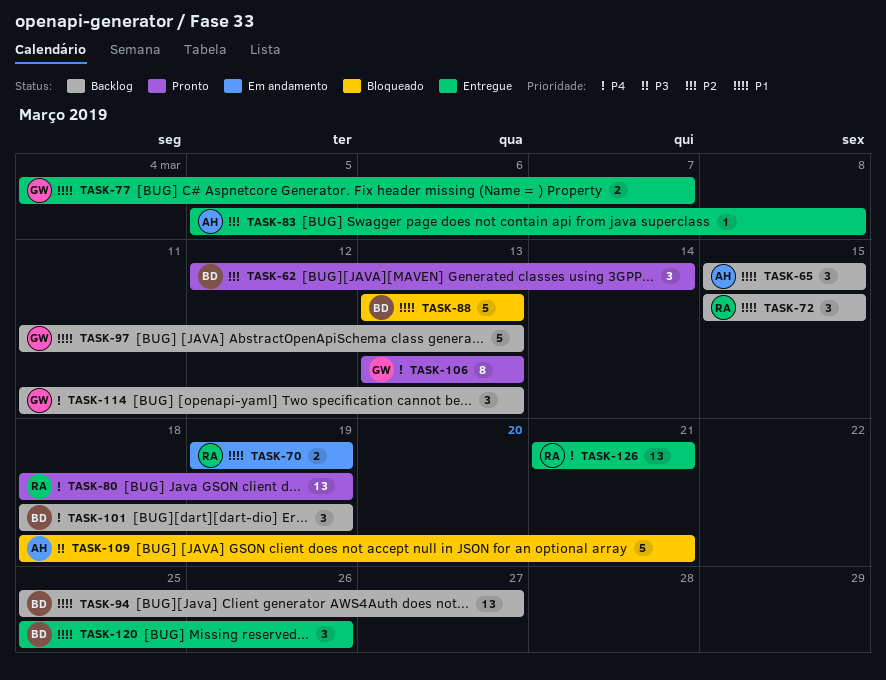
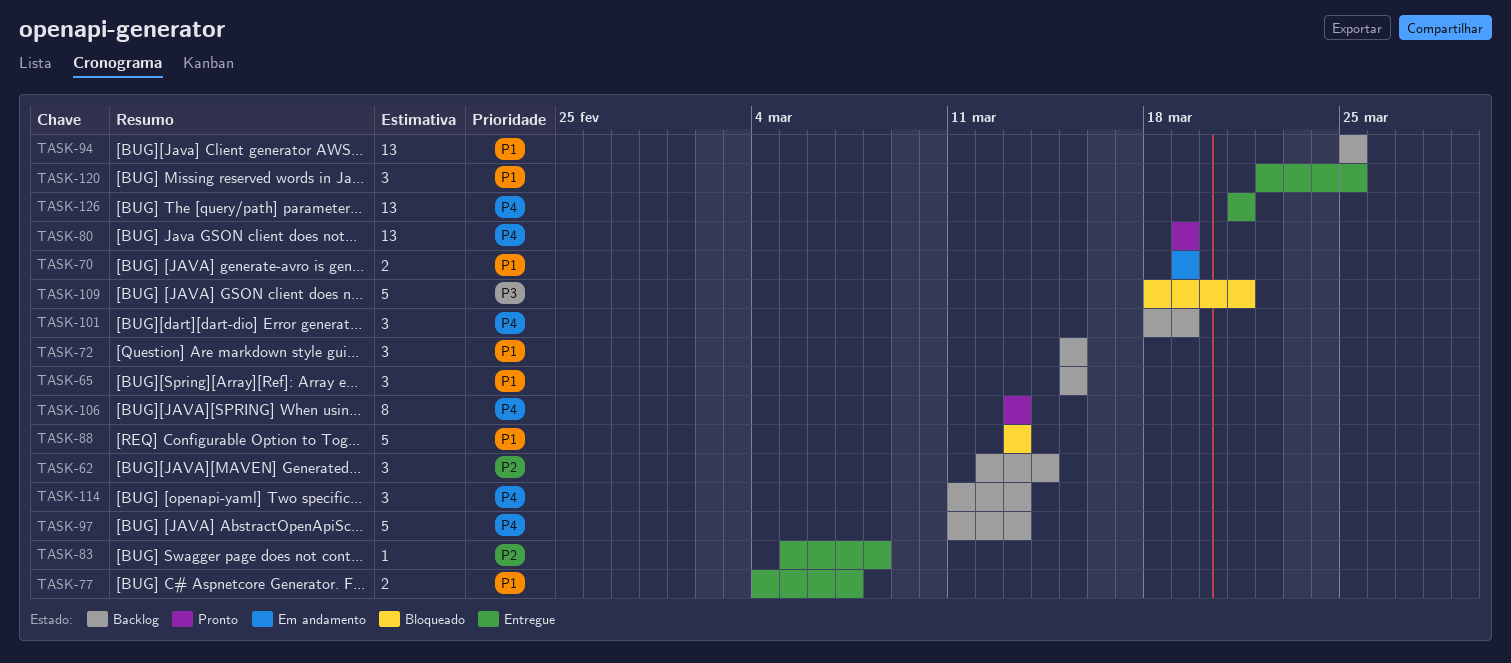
TASK-62, status: Pronto -> Backlog
TASK-80, start: Mar 18 -> Mar 19
TASK-94, due: Mar 27 -> Mar 25
TASK-97, priority: P1 -> P4
TASK-120, start: Mar 25 -> Mar 22
TASK-120, due: Mar 26 -> Mar 25

